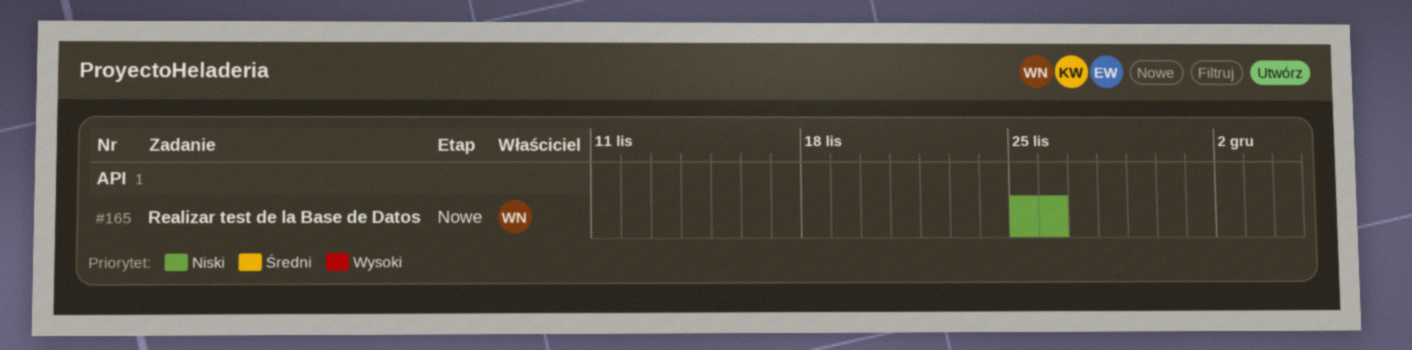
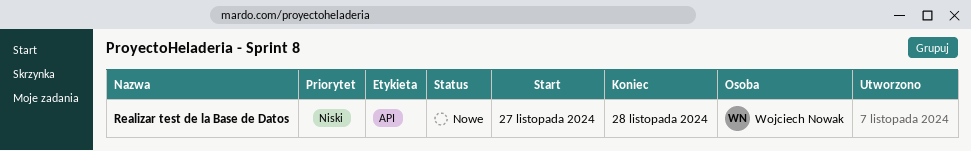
Realizar test de la Base de Datos, start: Nov 25 -> Nov 27
Realizar test de la Base de Datos, due: Nov 26 -> Nov 28

